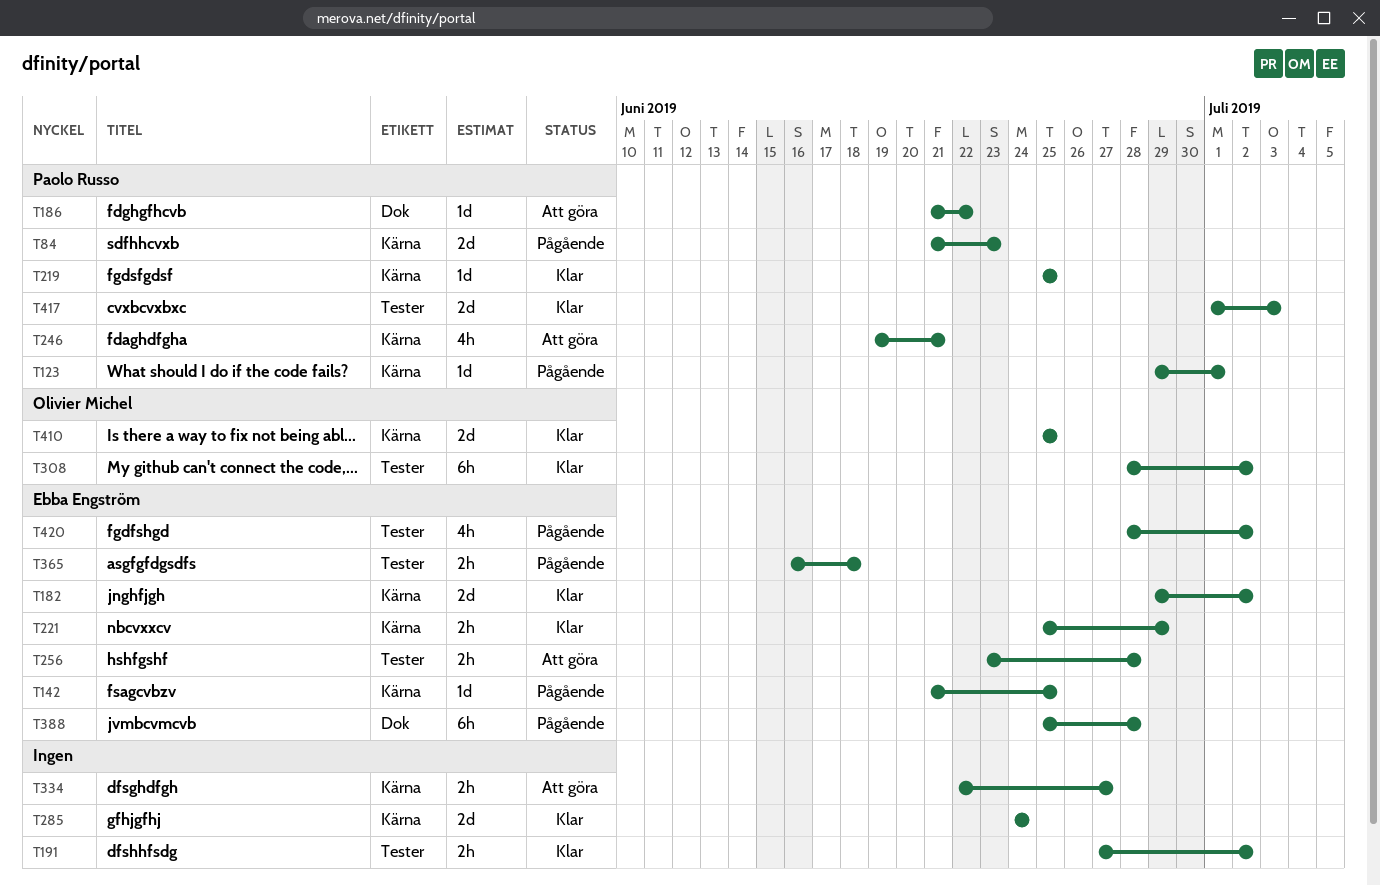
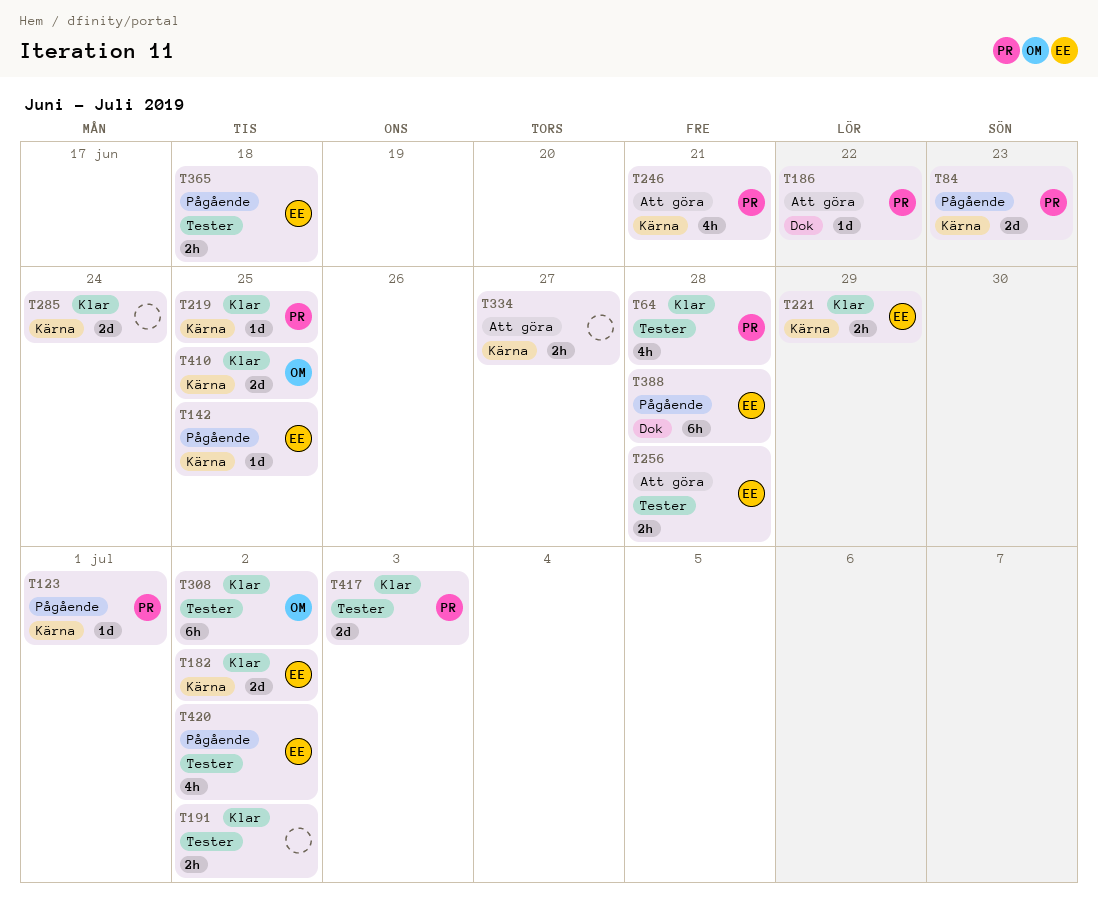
T64: none -> present

